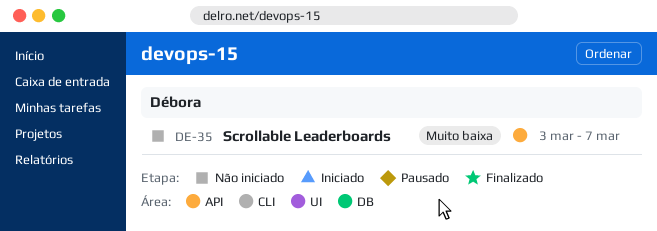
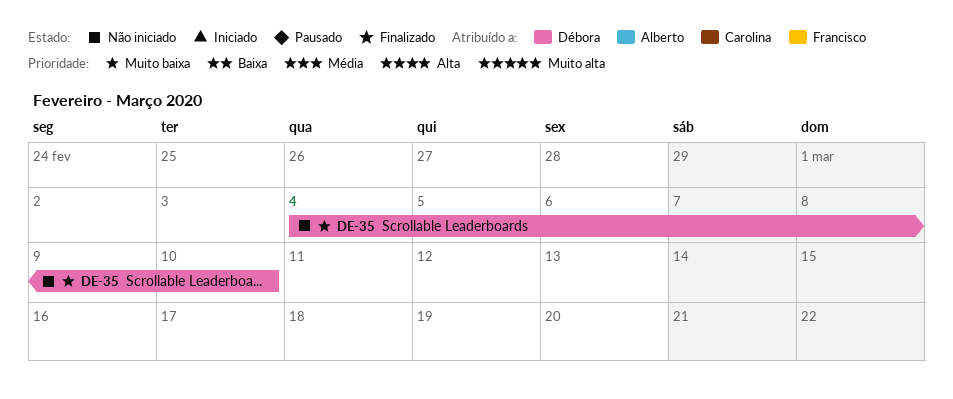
DE-35, start: Mar 3 -> Mar 4
DE-35, due: Mar 7 -> Mar 10

